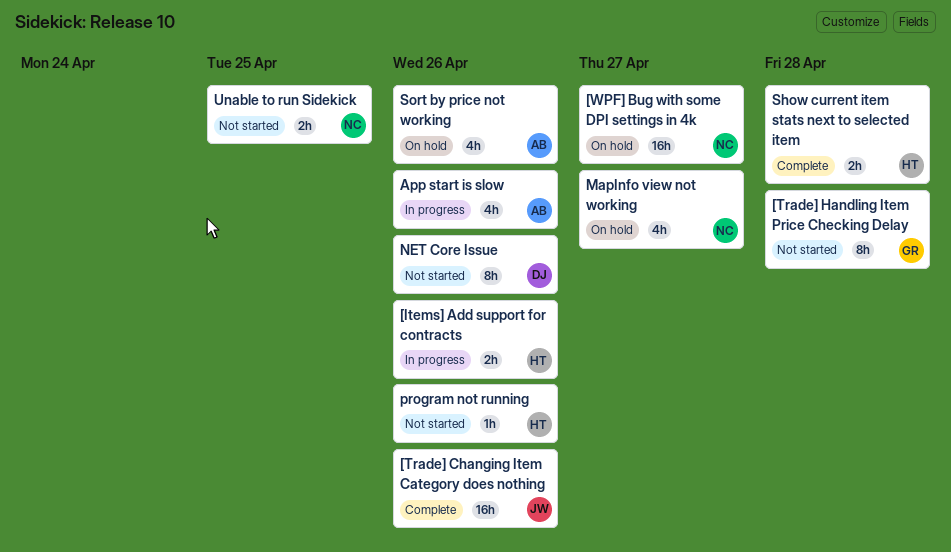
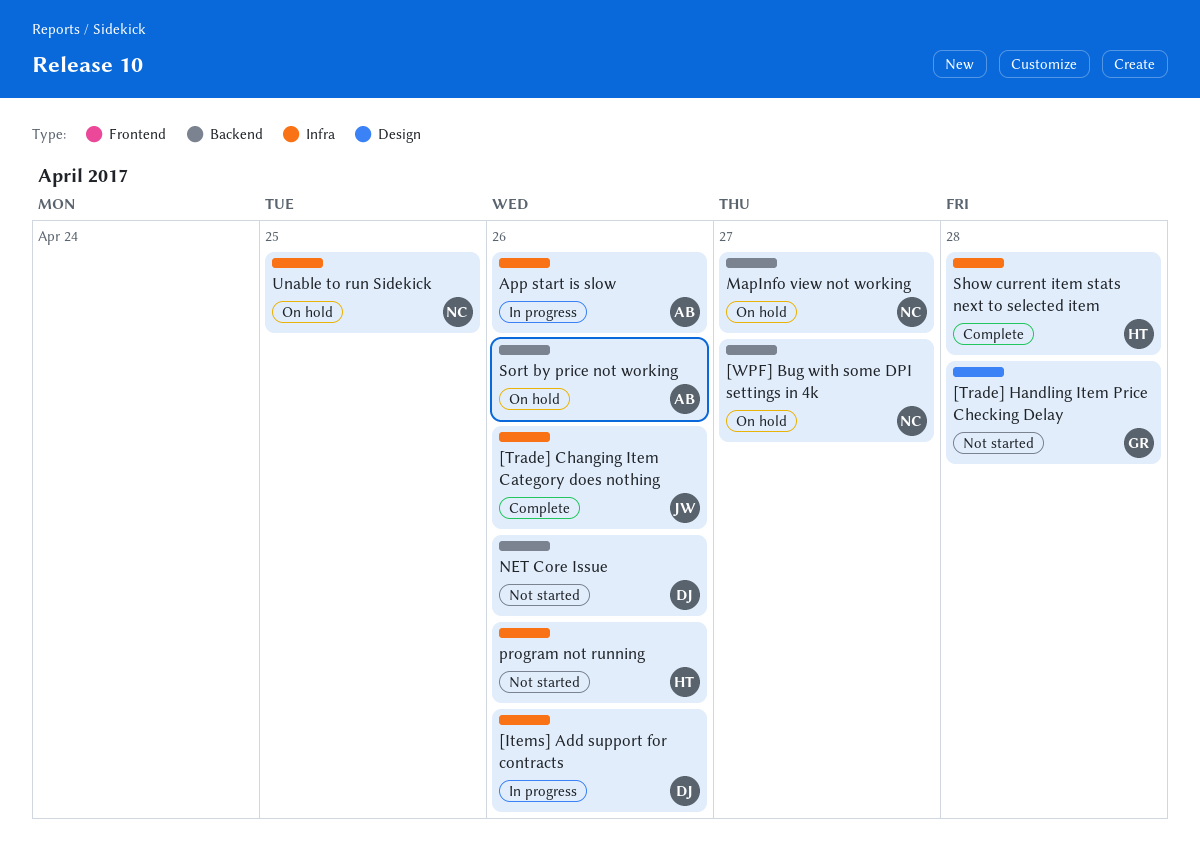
[Items] Add support for contracts, owner: HT -> DJ
Unable to run Sidekick, status: Not started -> On hold

